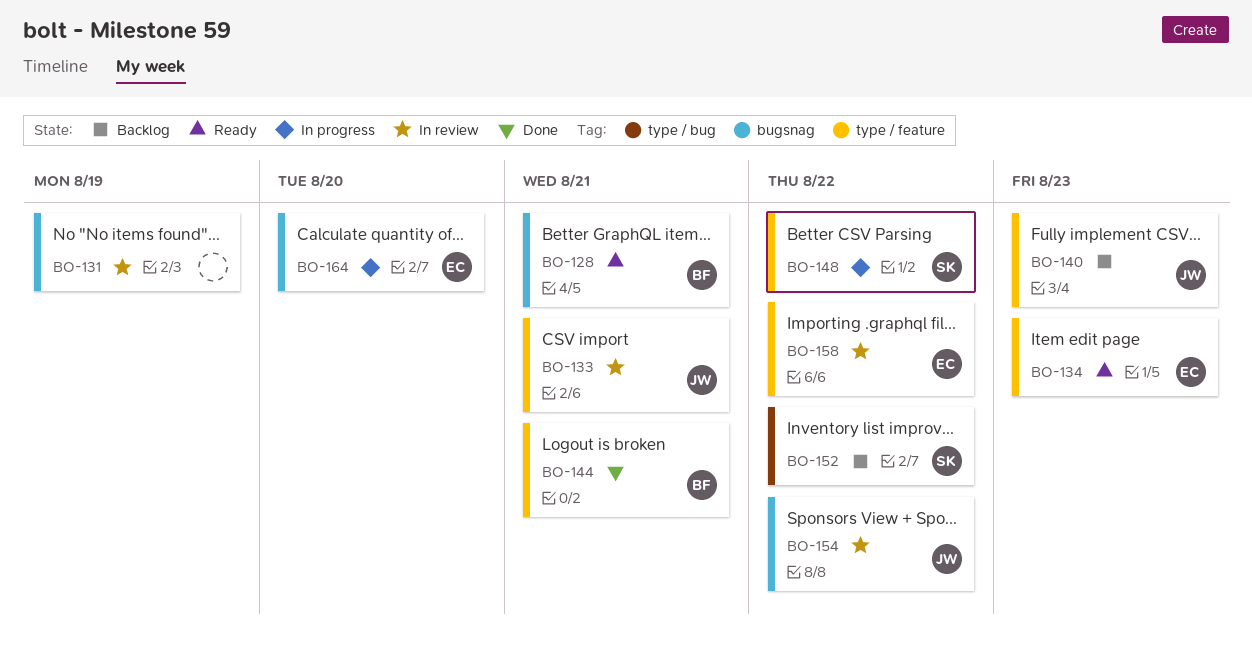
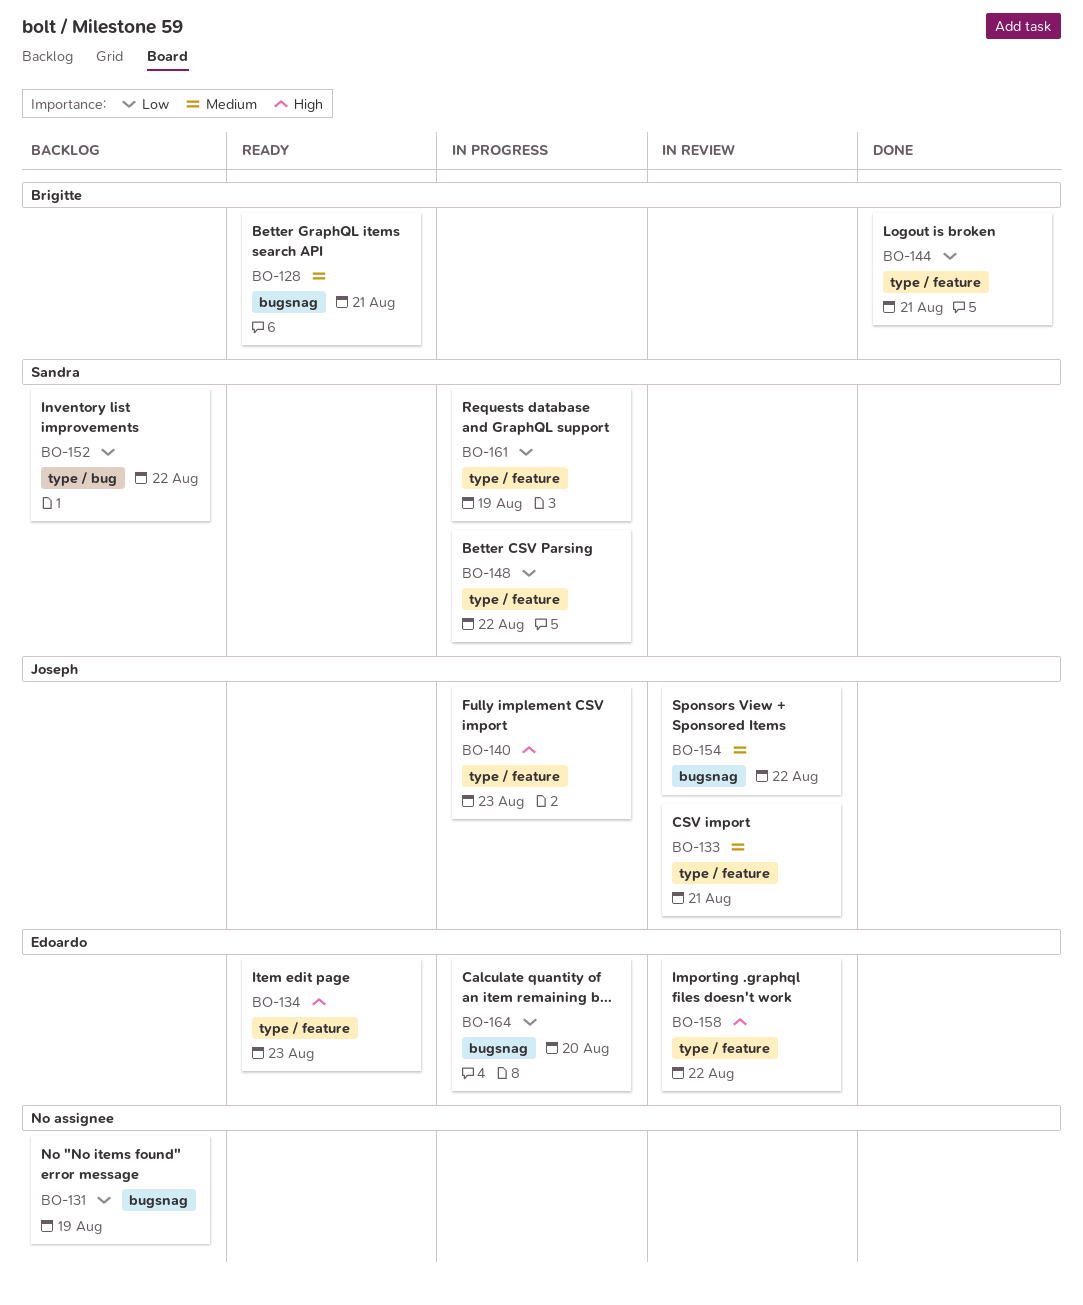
BO-131, status: In review -> Backlog
BO-140, status: Backlog -> In progress
BO-161: none -> present

